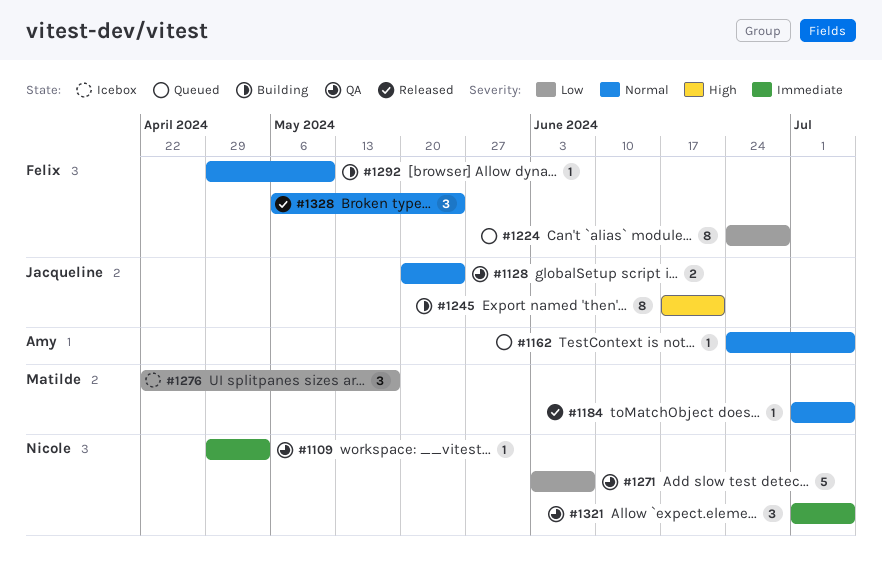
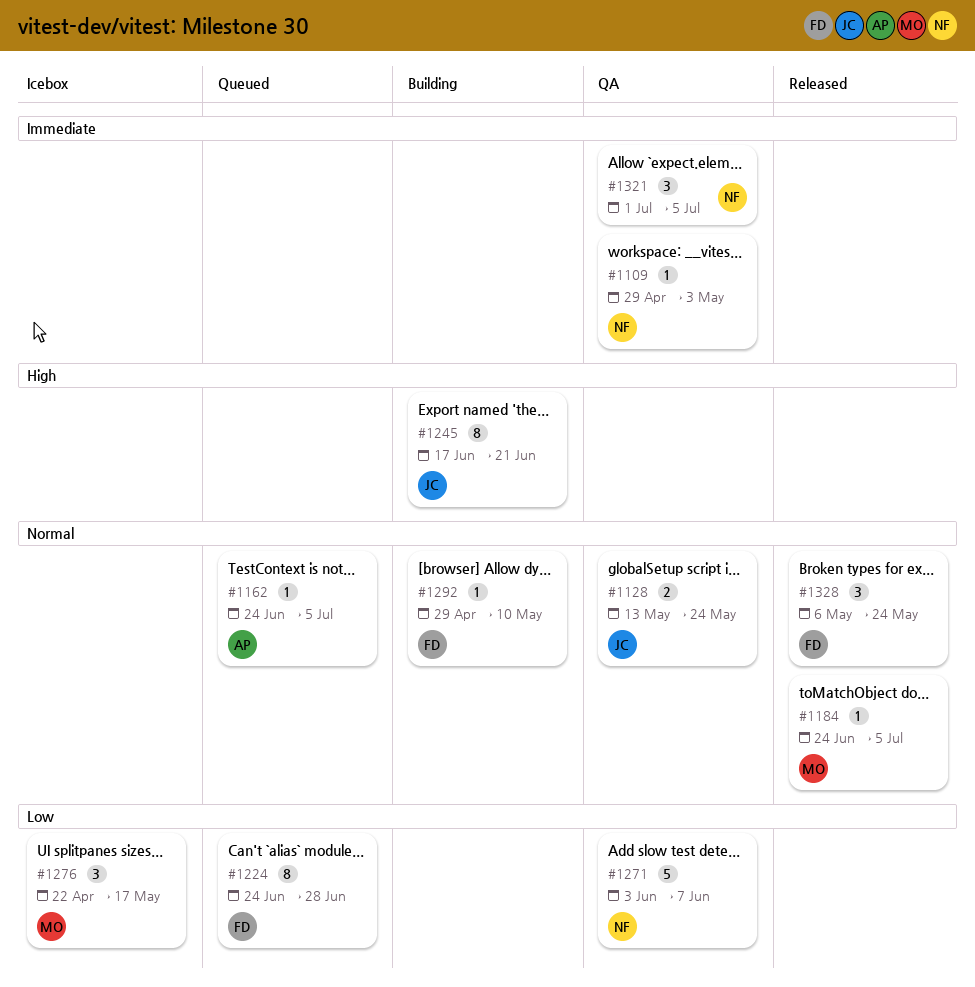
#1128, start: May 20 -> May 13
#1184, start: Jul 1 -> Jun 24

